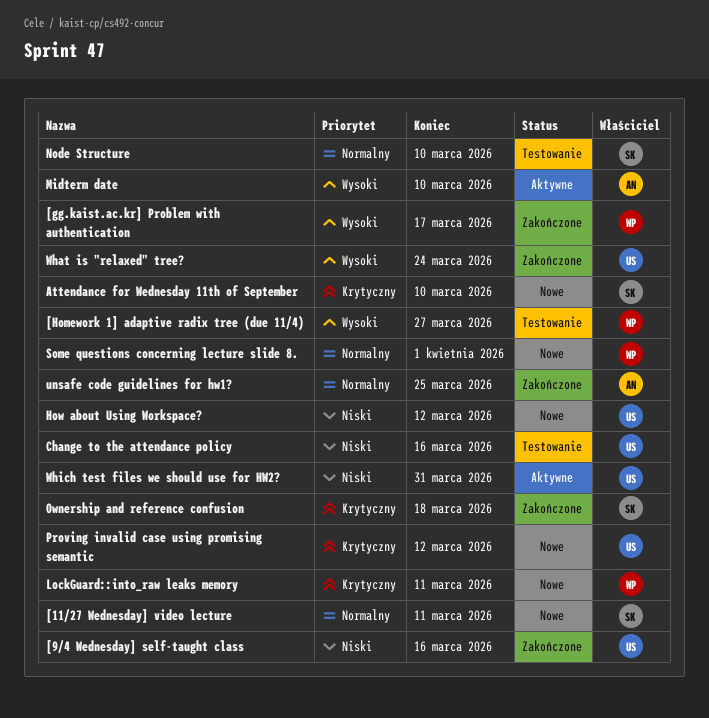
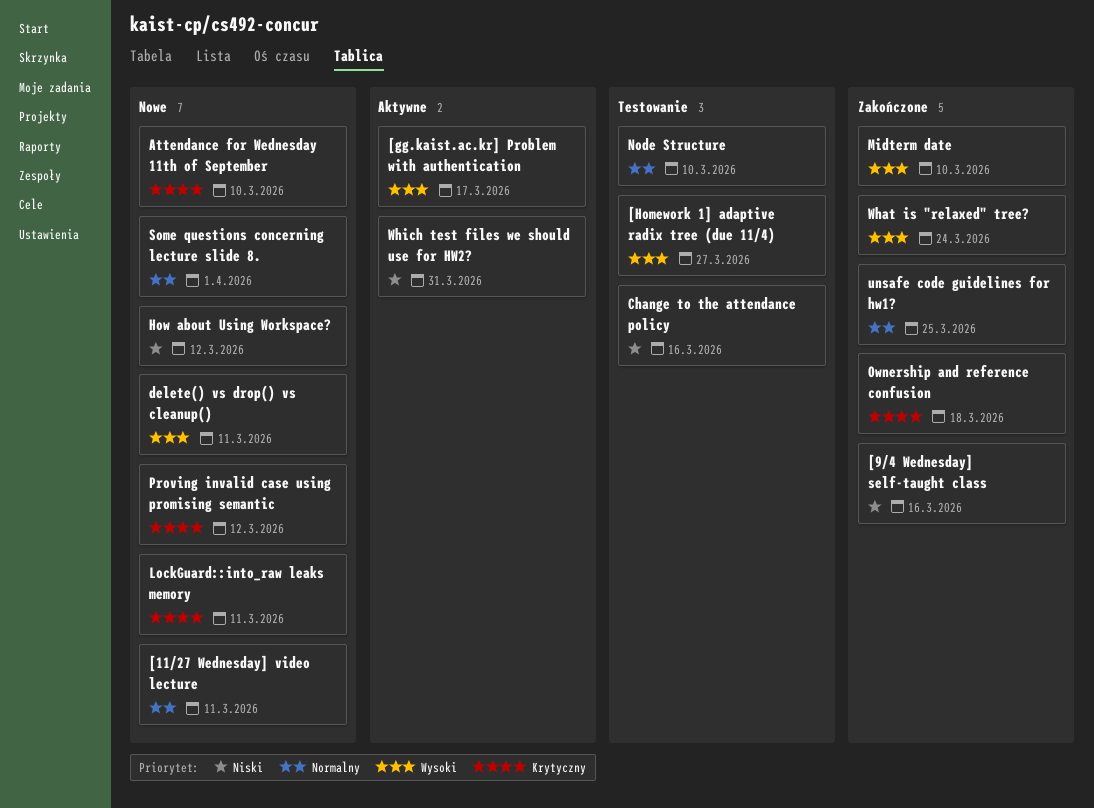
[gg.kaist.ac.kr] Problem with authentication, status: Zakończone -> Aktywne
delete() vs drop() vs cleanup(): none -> present
Midterm date, status: Aktywne -> Zakończone

